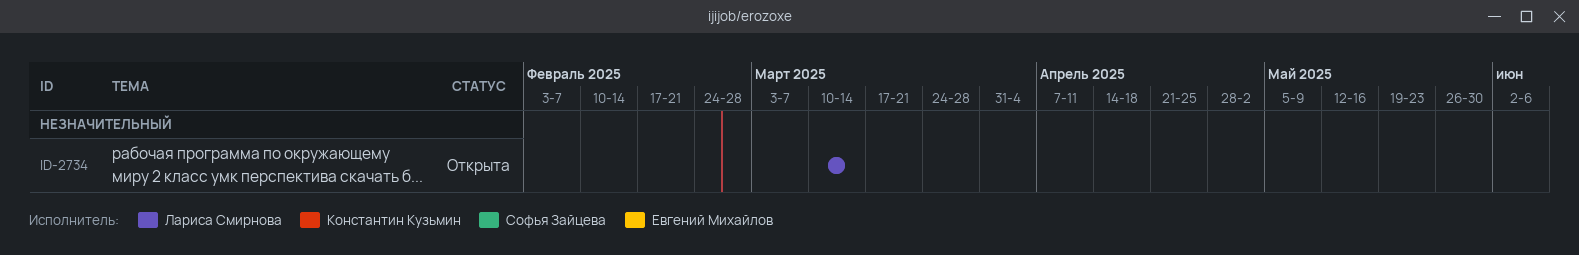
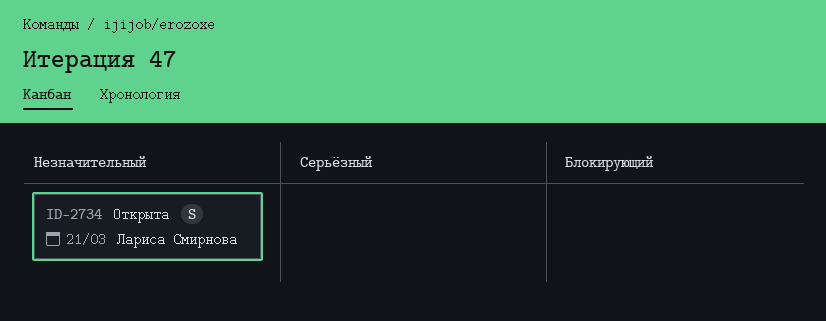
ID-2734, due: Mar 14 -> Mar 21

